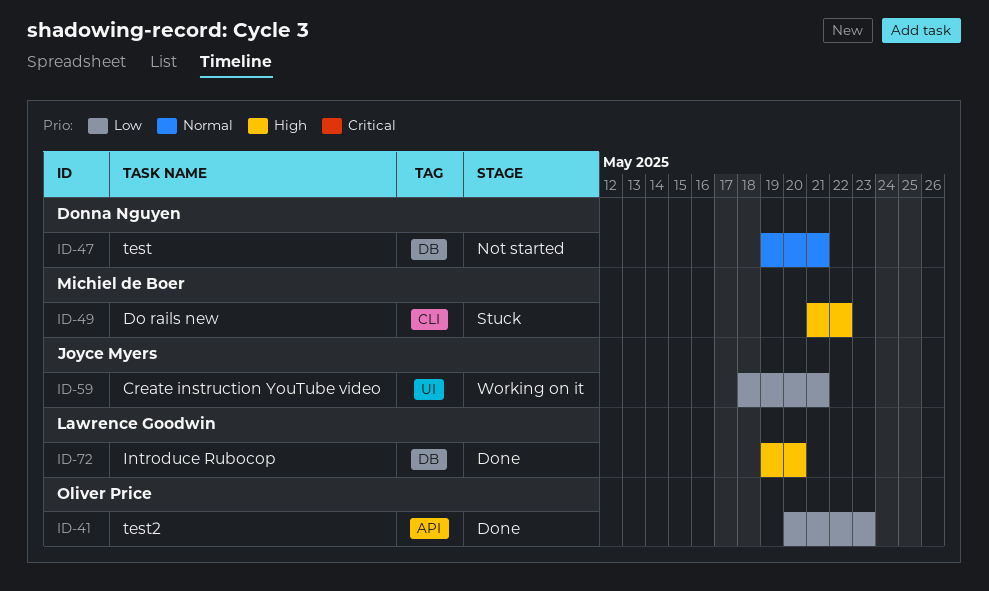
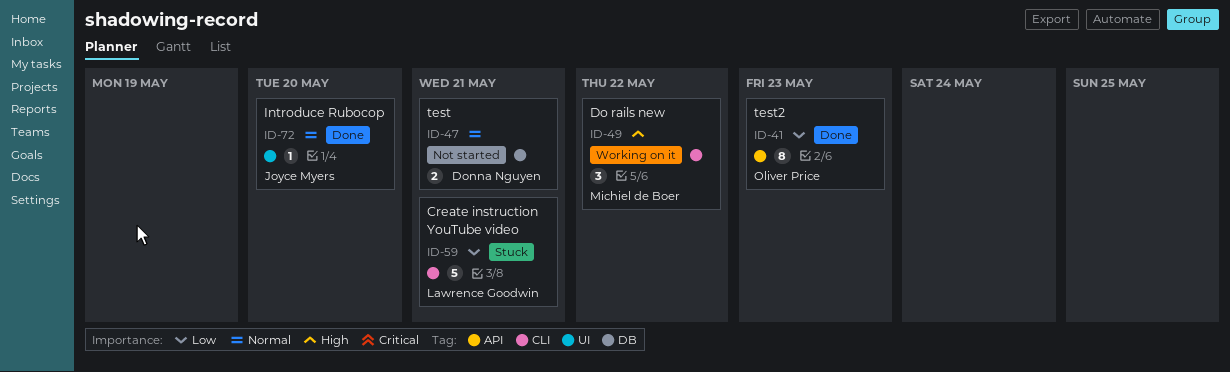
ID-49, status: Stuck -> Working on it
ID-59, status: Working on it -> Stuck
ID-59, owner: Joyce Myers -> Lawrence Goodwin
ID-59, label: UI -> CLI
ID-72, owner: Lawrence Goodwin -> Joyce Myers
ID-72, priority: High -> Normal
ID-72, label: DB -> UI

